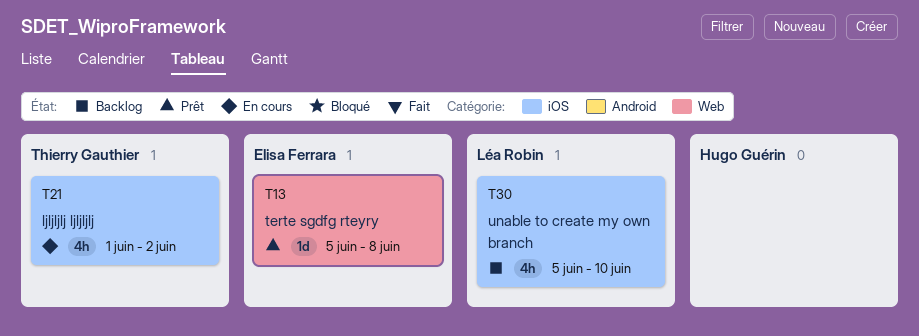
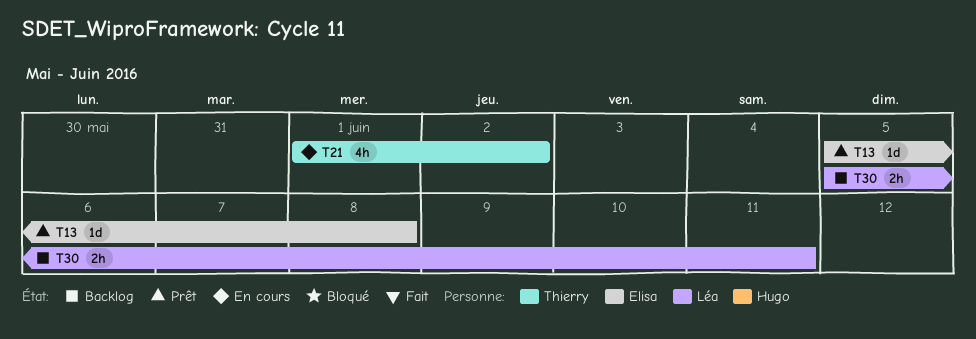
T30, estimate: 4h -> 2h
T30, due: Jun 10 -> Jun 11

